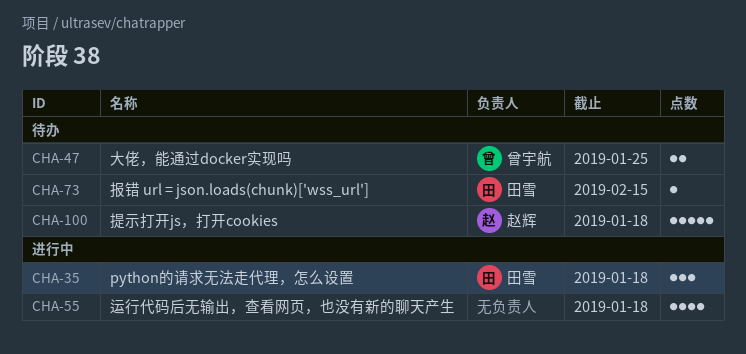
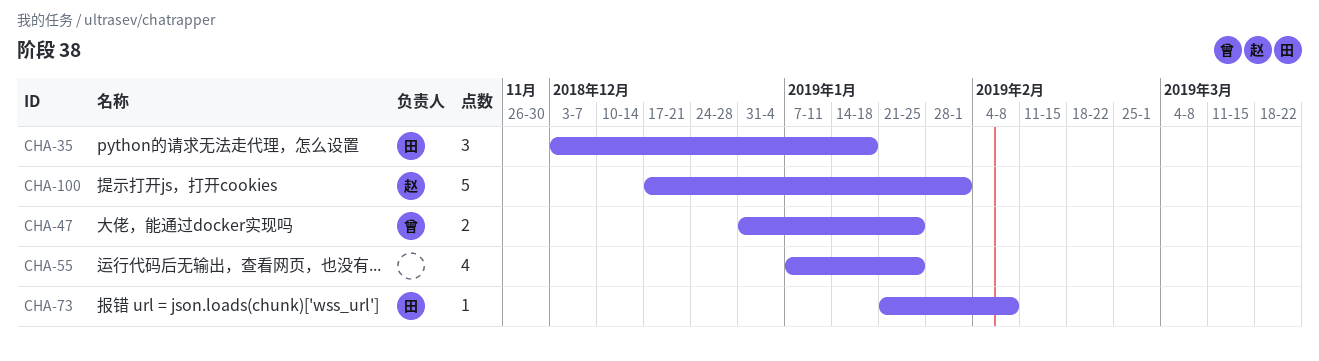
CHA-55, due: Jan 18 -> Jan 25
CHA-73, due: Feb 15 -> Feb 8
CHA-100, due: Jan 18 -> Feb 1

